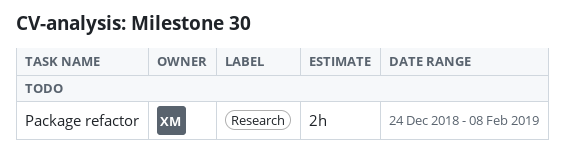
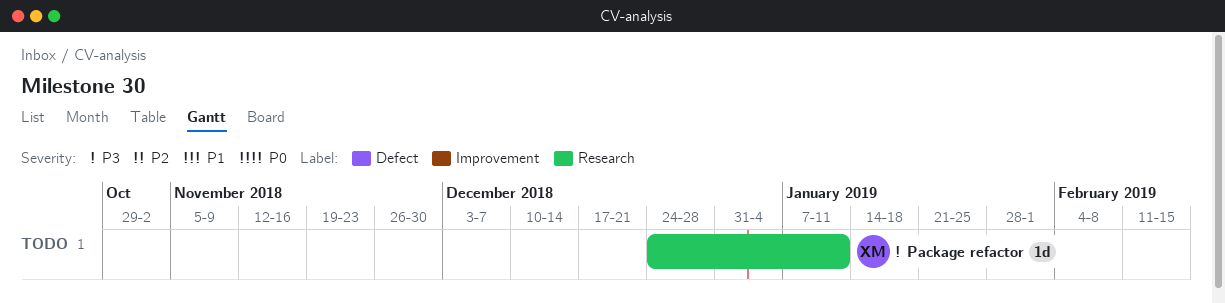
Package refactor, estimate: 2h -> 1d
Package refactor, due: Feb 8 -> Jan 11

